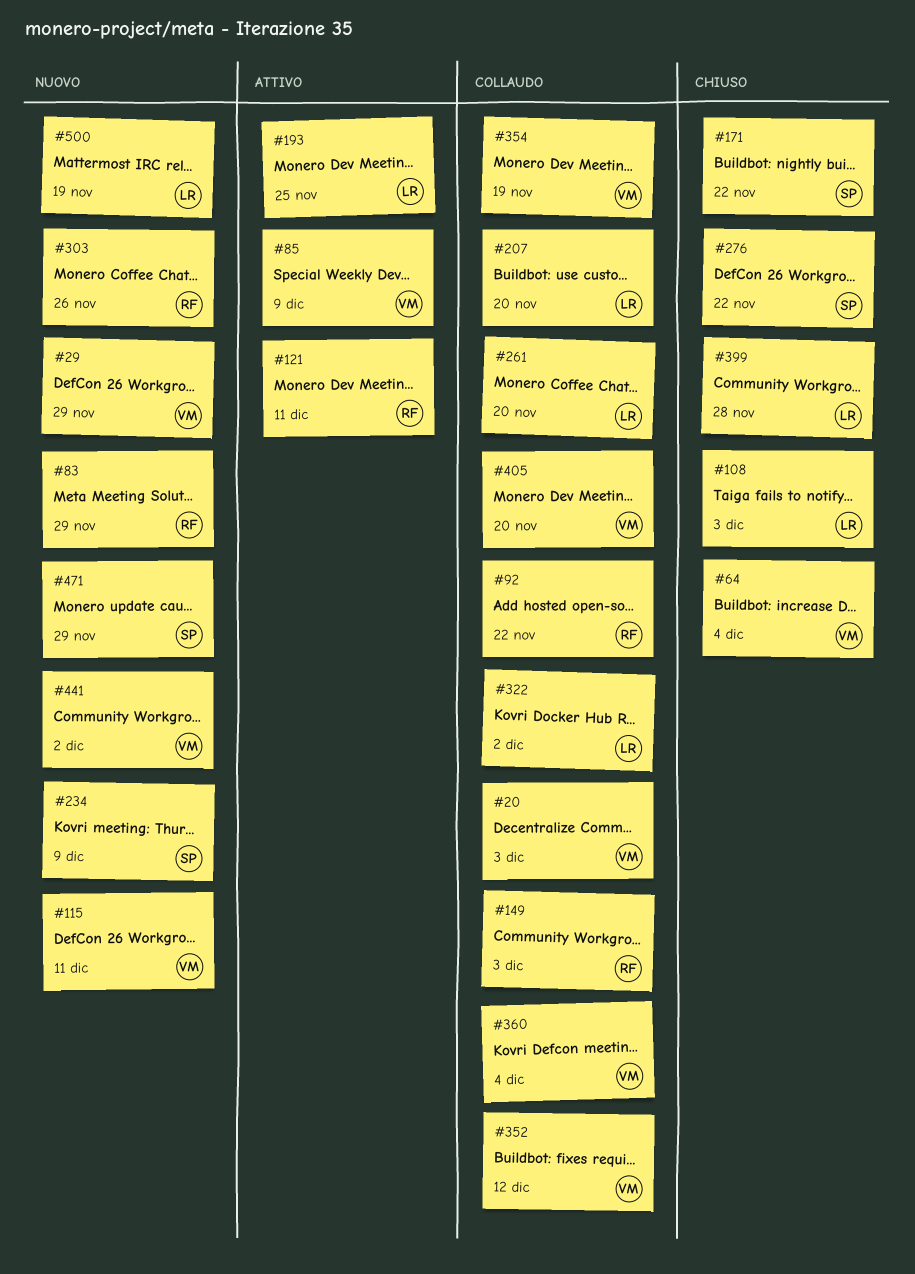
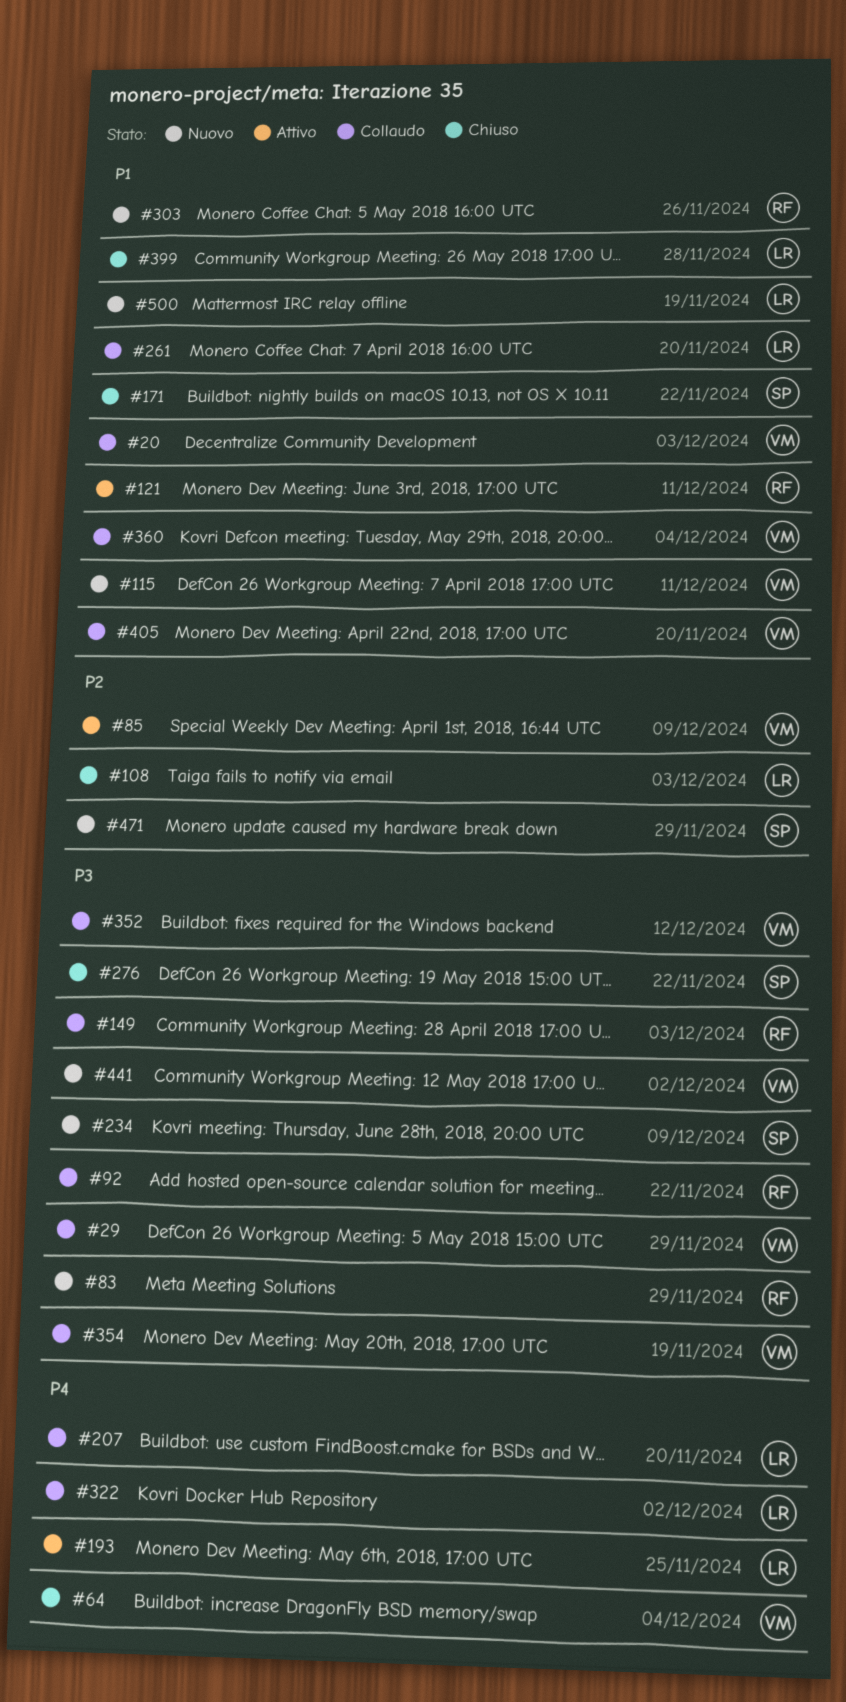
#29, status: Nuovo -> Collaudo

